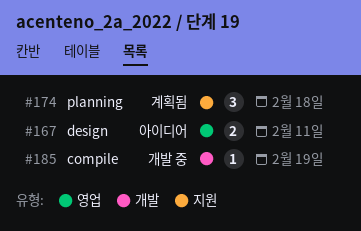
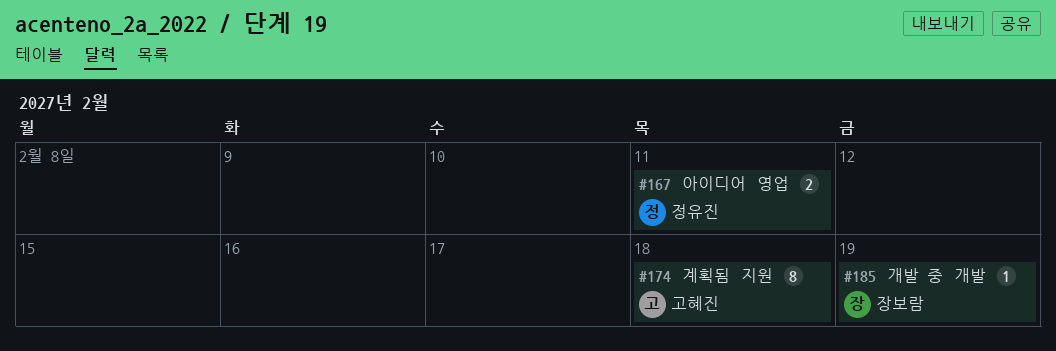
#174, estimate: 3 -> 8

